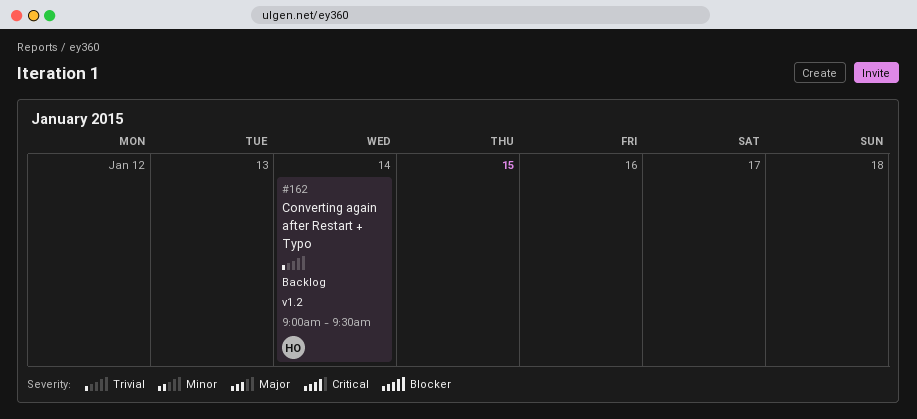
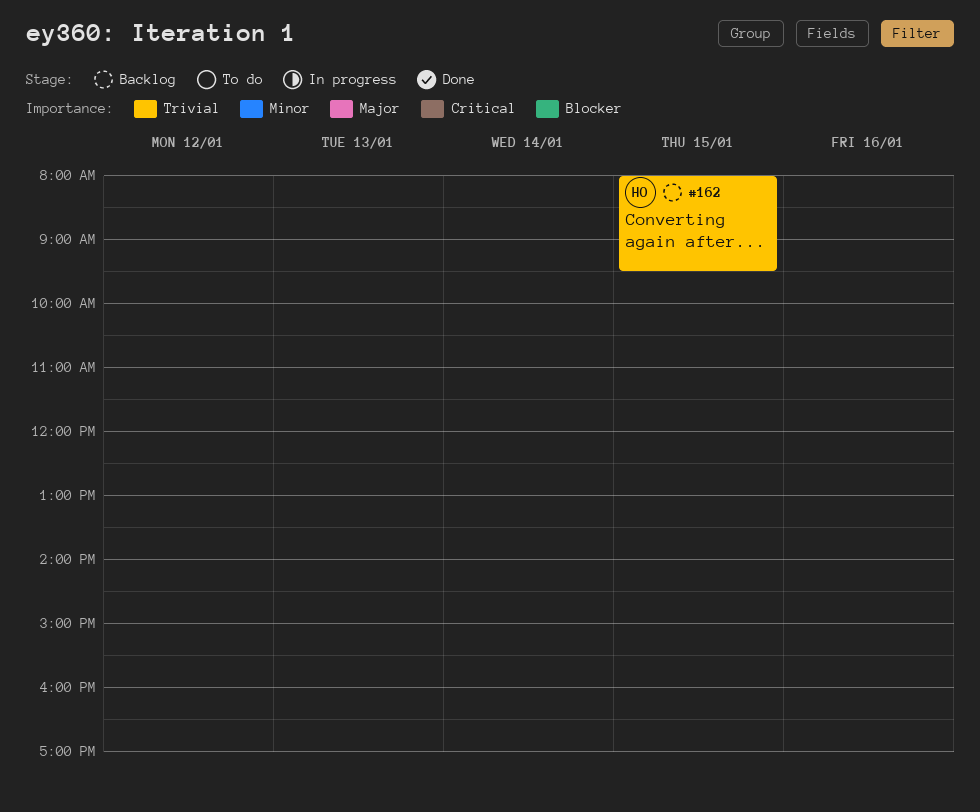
#162, day: Jan 14 -> Jan 15
#162, begins: 09:00 -> 08:00

